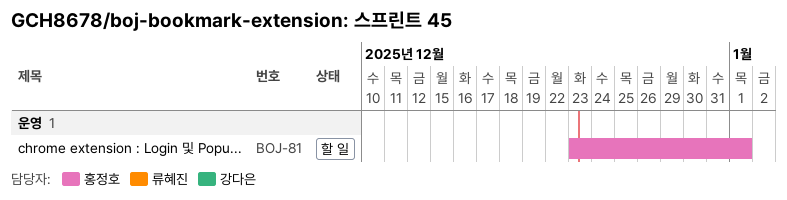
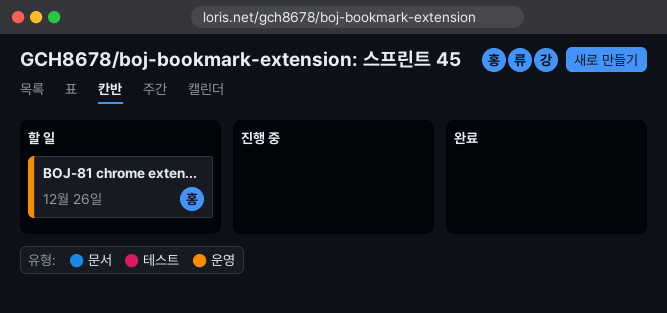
BOJ-81, due: Jan 1 -> Dec 26

